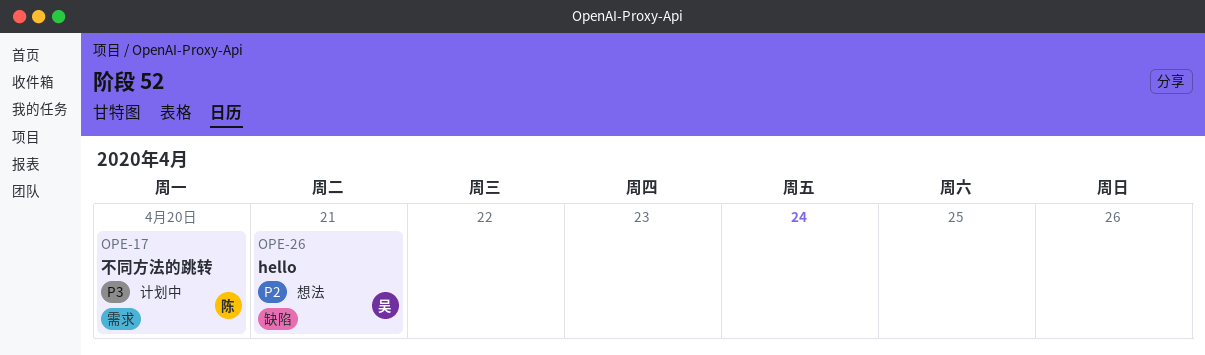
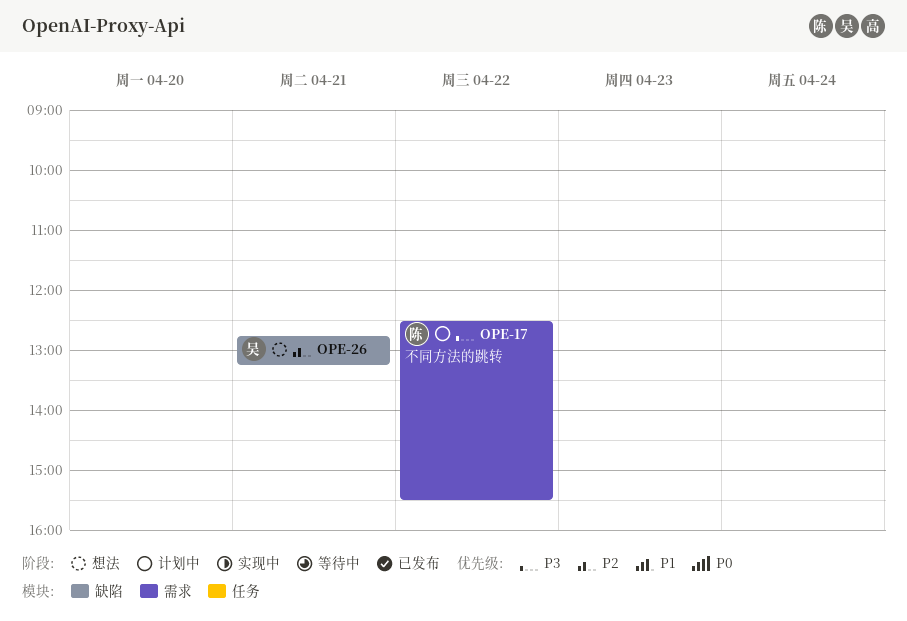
OPE-17, day: Apr 20 -> Apr 22

